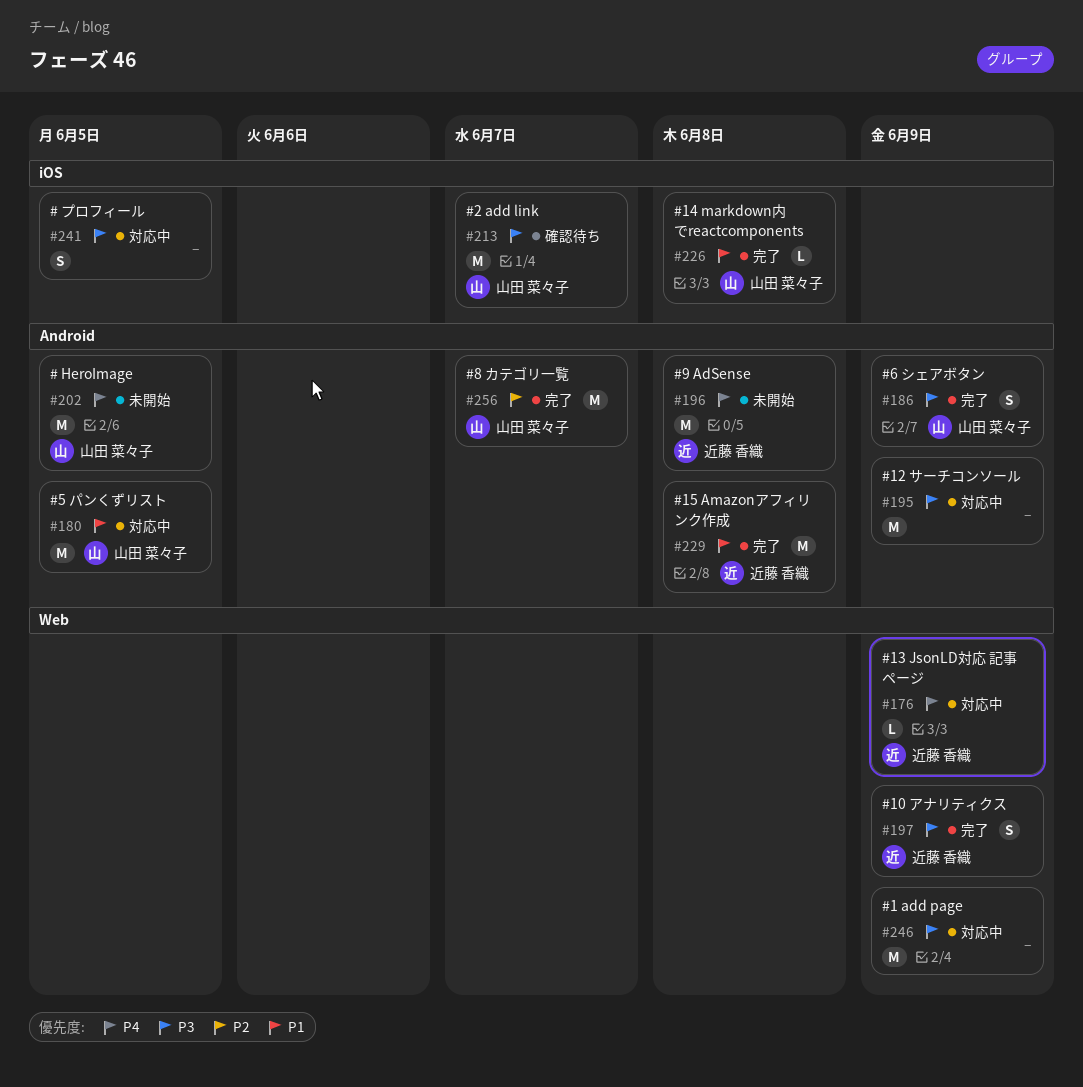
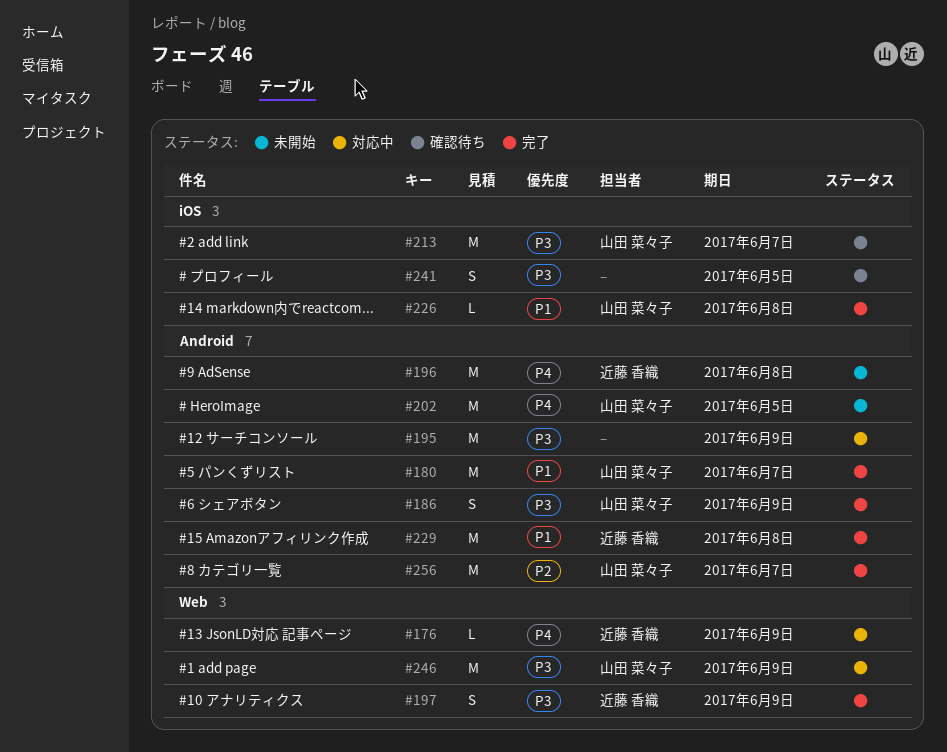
#180, status: 対応中 -> 完了
#180, due: Jun 5 -> Jun 7
#241, status: 対応中 -> 確認待ち
#246, owner: none -> 山田 菜々子

